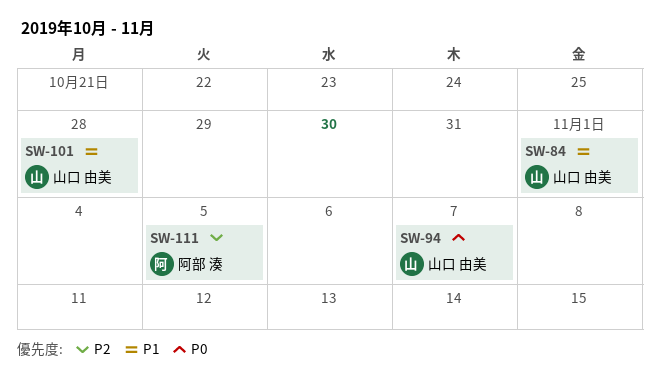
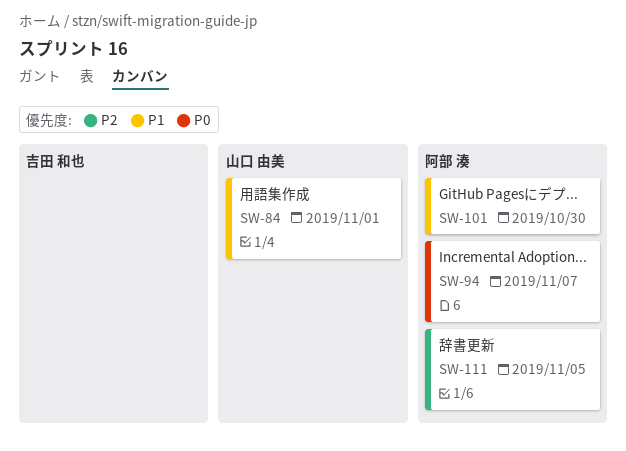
SW-94, owner: 山口 由美 -> 阿部 湊
SW-101, owner: 山口 由美 -> 阿部 湊
SW-101, due: Oct 28 -> Oct 30

